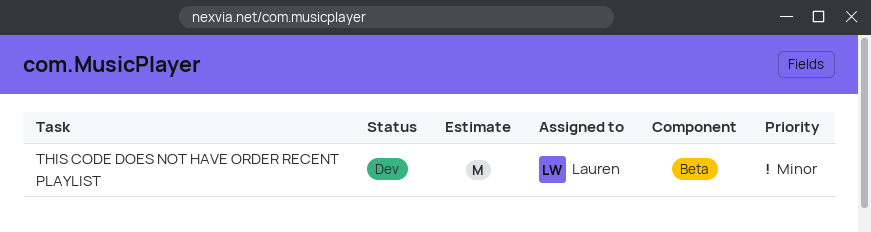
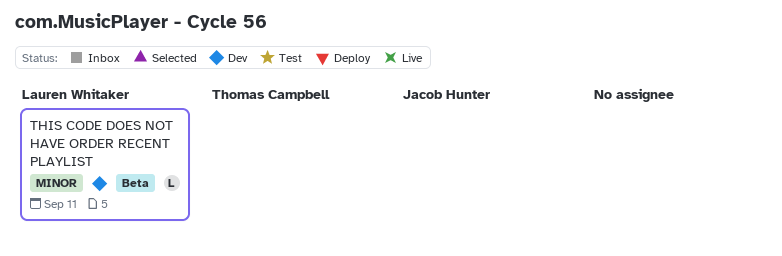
THIS CODE DOES NOT HAVE ORDER RECENT PLAYLIST, estimate: M -> L

